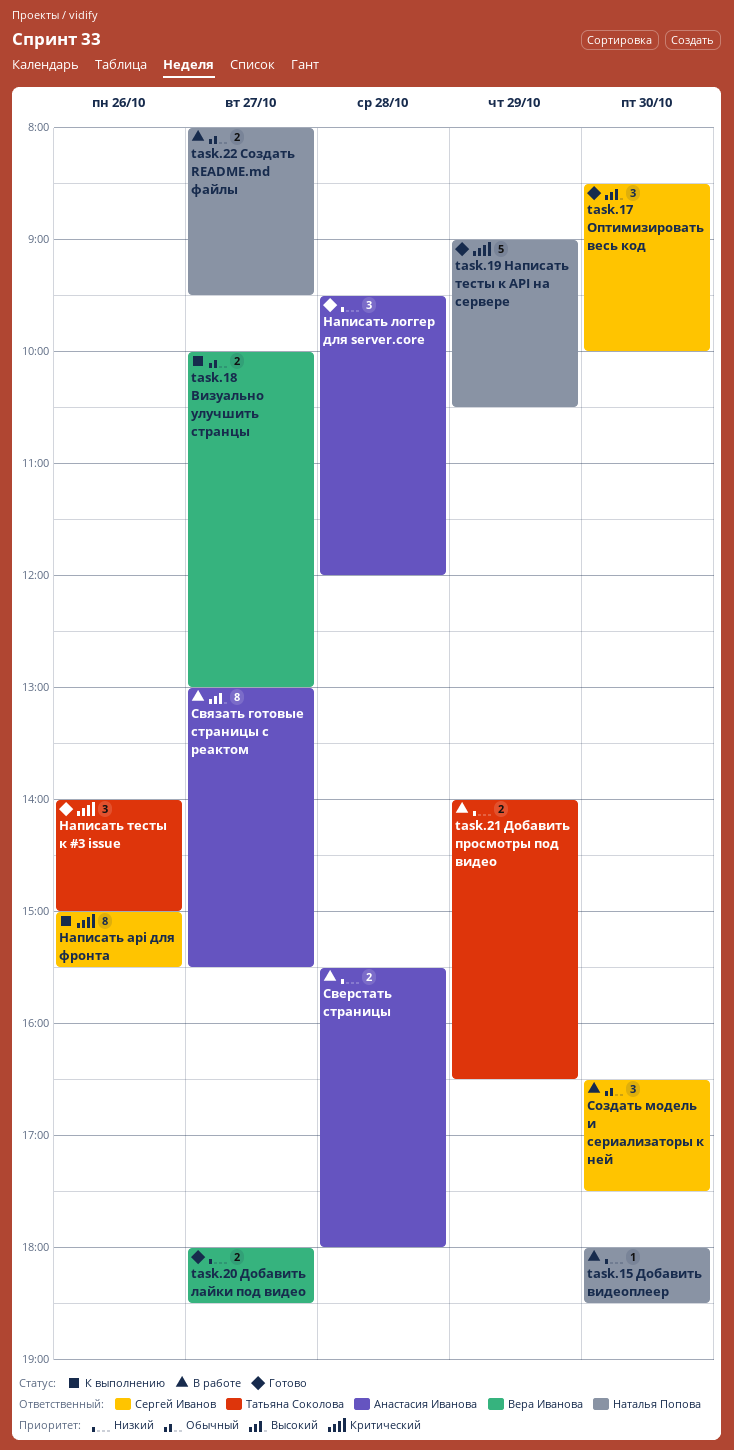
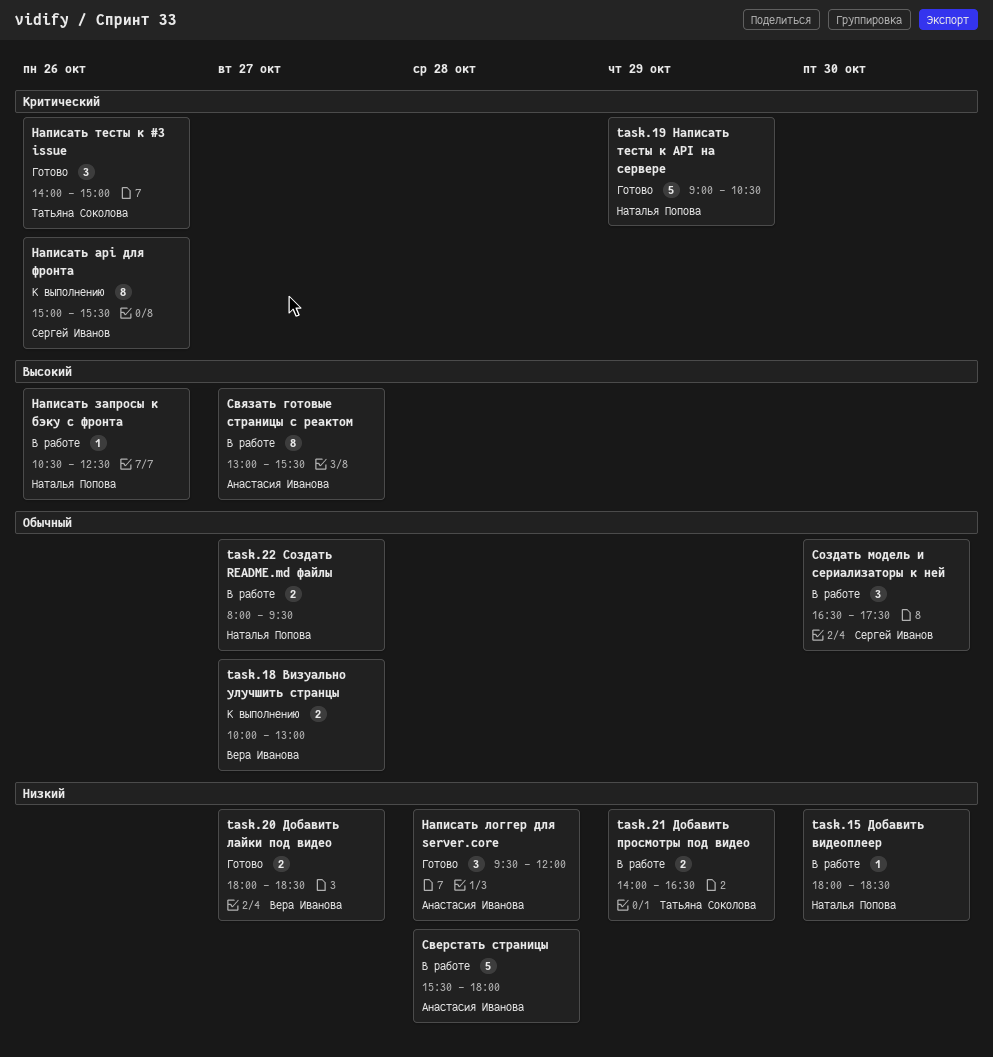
task.17 Оптимизировать весь код: present -> none
Написать запросы к бэку с фронта: none -> present
Сверстать страницы, estimate: 2 -> 5

